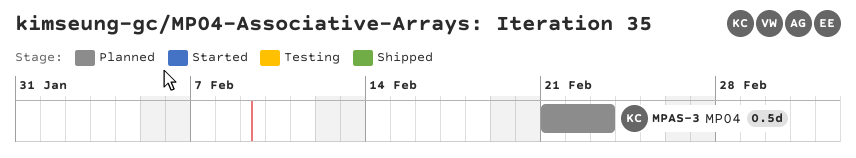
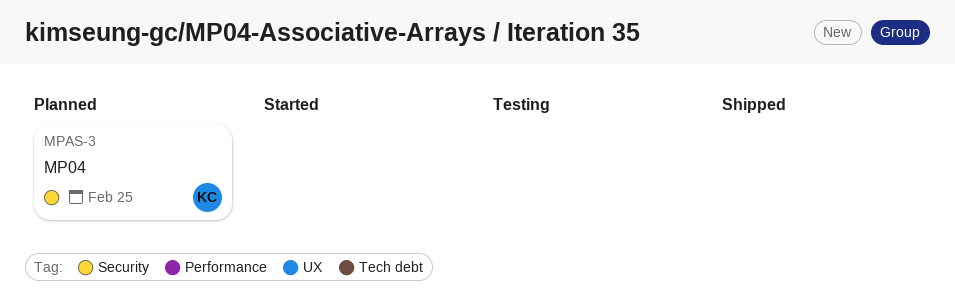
MPAS-3, due: Feb 23 -> Feb 25

